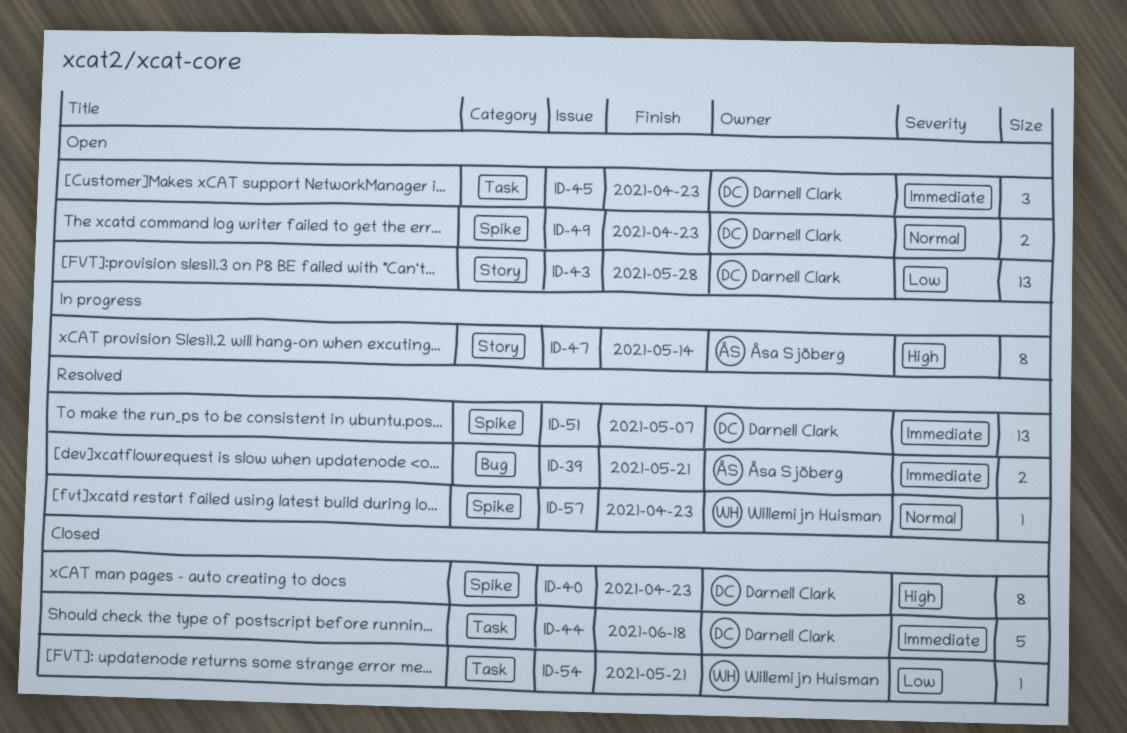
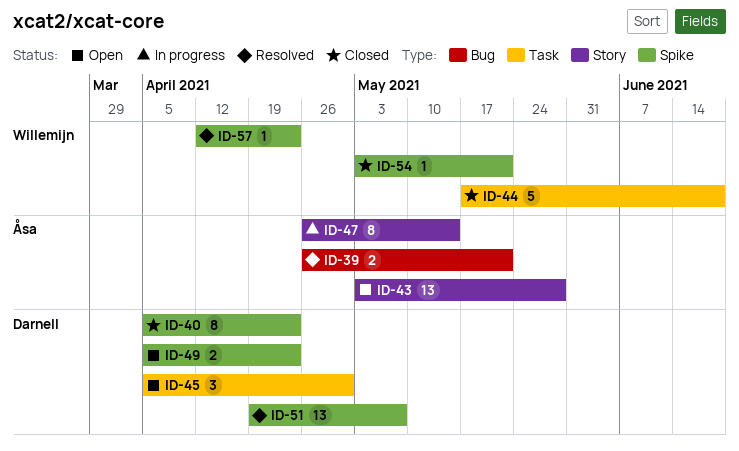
ID-43, owner: Darnell Clark -> Åsa Sjöberg
ID-44, owner: Darnell Clark -> Willemijn Huisman
ID-45, due: Apr 23 -> Apr 30
ID-54, label: Task -> Spike

